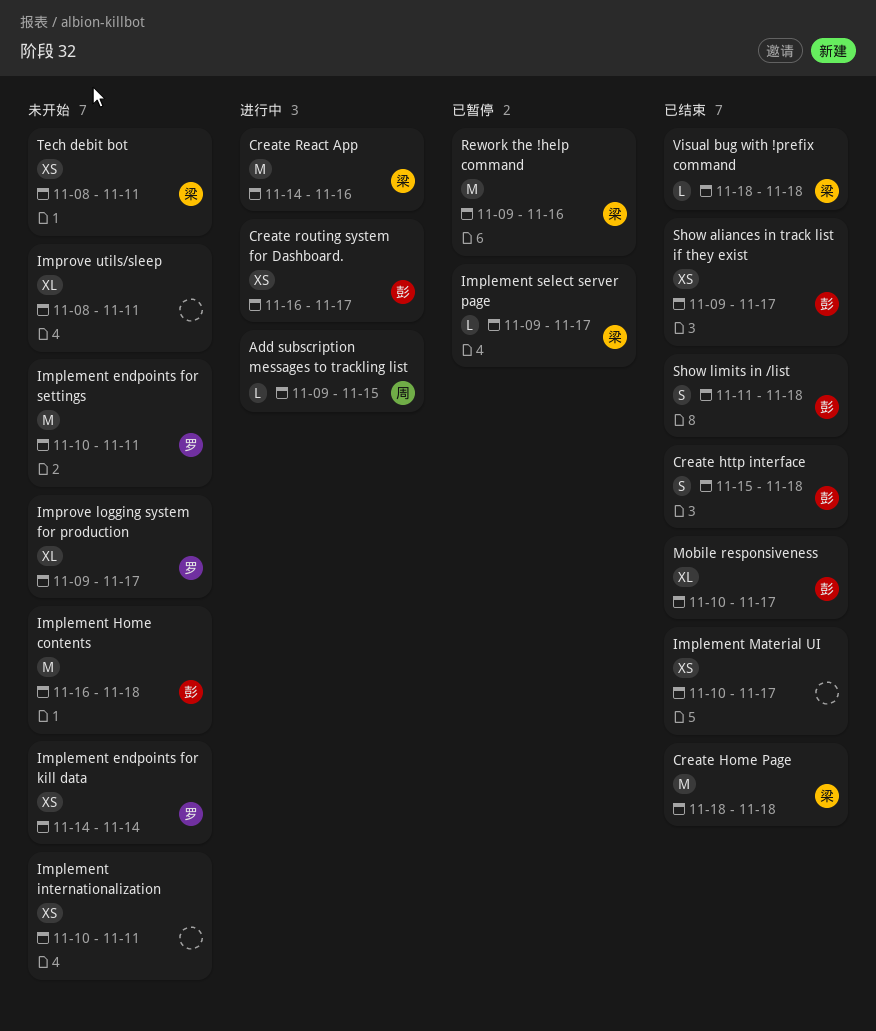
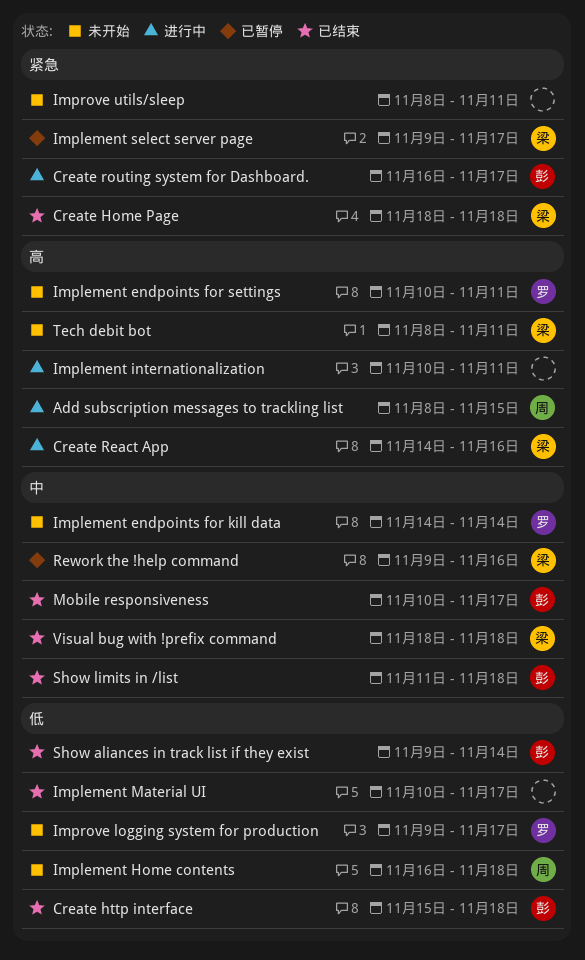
Add subscription messages to trackling list, start: Nov 9 -> Nov 8
Implement Home contents, owner: 彭 -> 周
Implement internationalization, status: 未开始 -> 进行中
Show aliances in track list if they exist, due: Nov 17 -> Nov 14

